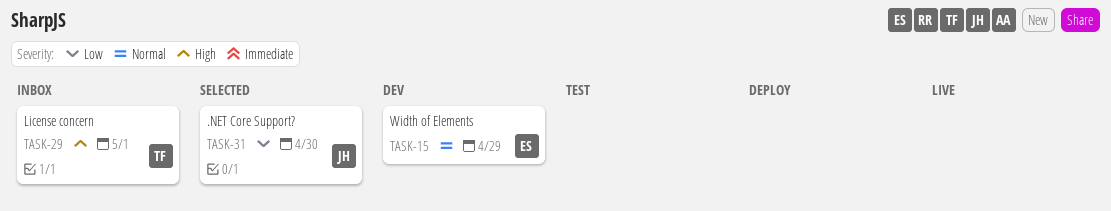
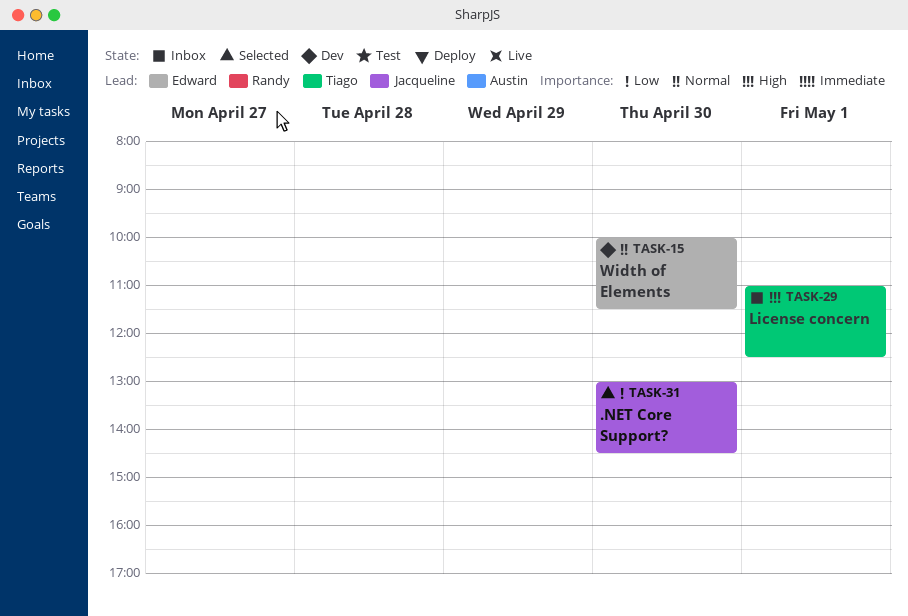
TASK-15, day: Apr 29 -> Apr 30

